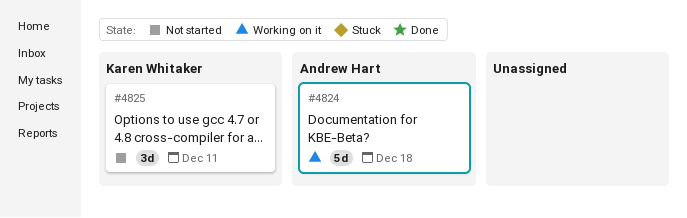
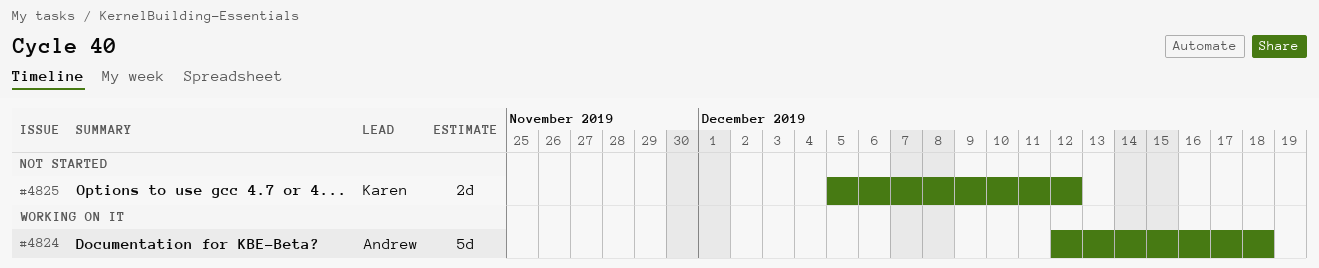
#4825, estimate: 3d -> 2d
#4825, due: Dec 11 -> Dec 12

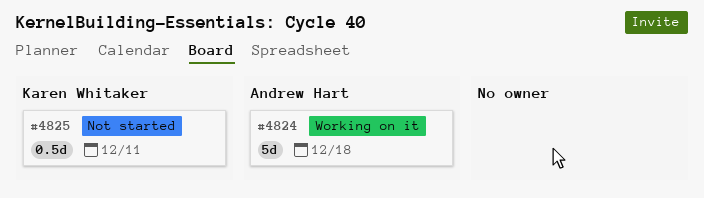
#4825, estimate: 2d -> 0.5d
#4825, due: Dec 12 -> Dec 11

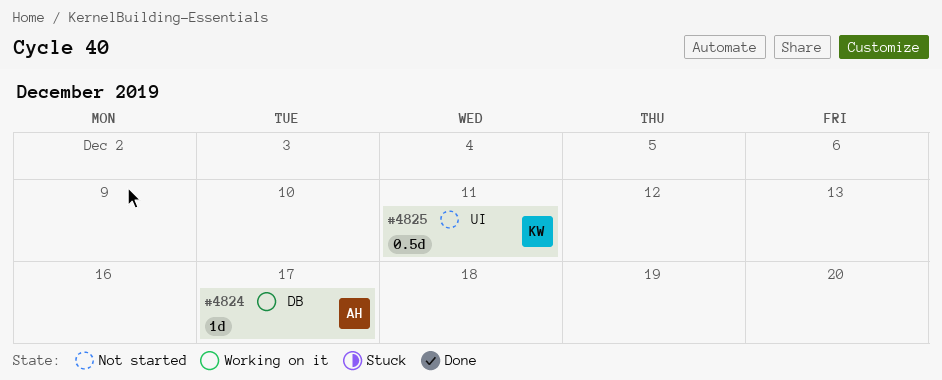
#4824, estimate: 5d -> 1d
#4824, due: Dec 18 -> Dec 17

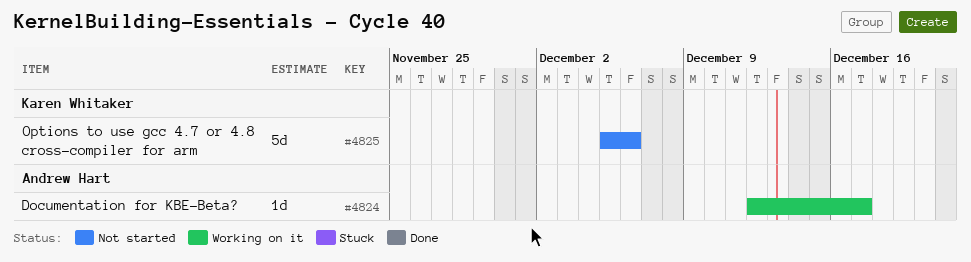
#4825, estimate: 0.5d -> 5d
#4825, due: Dec 11 -> Dec 6

